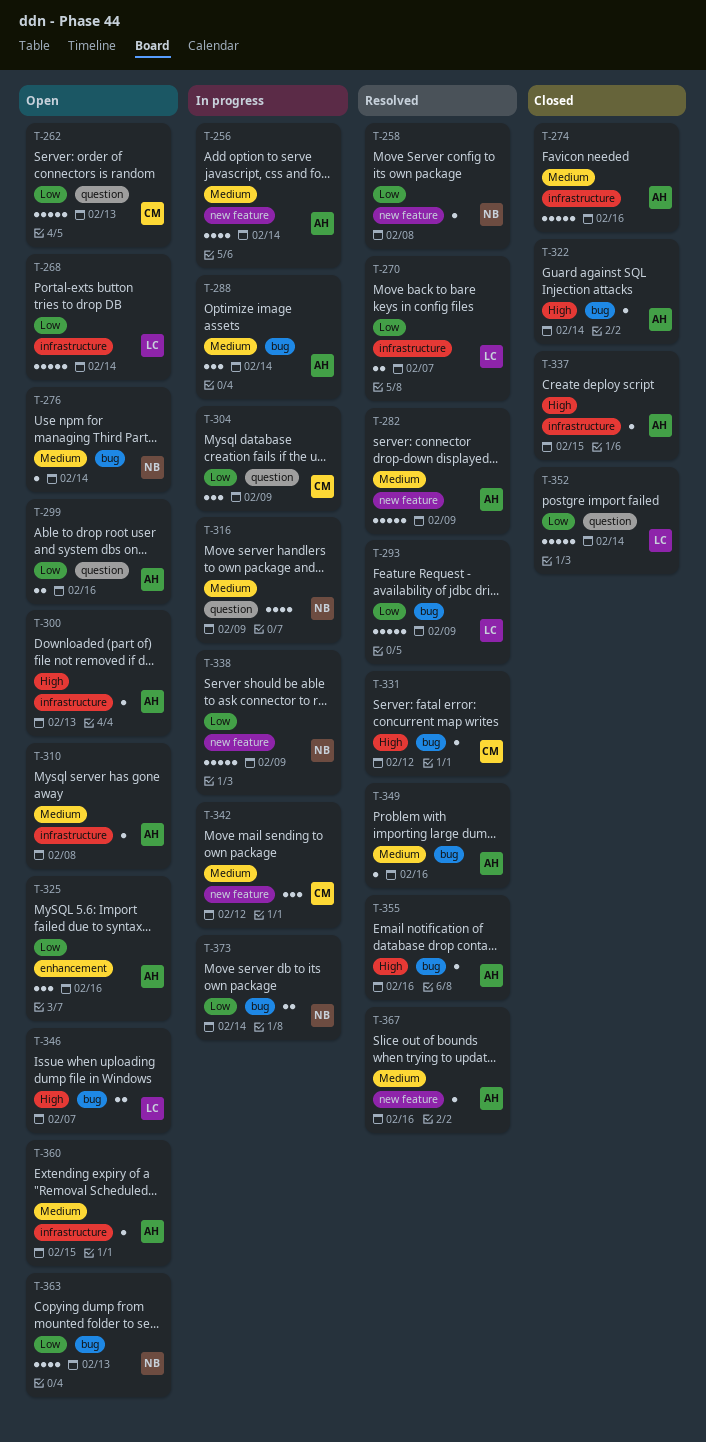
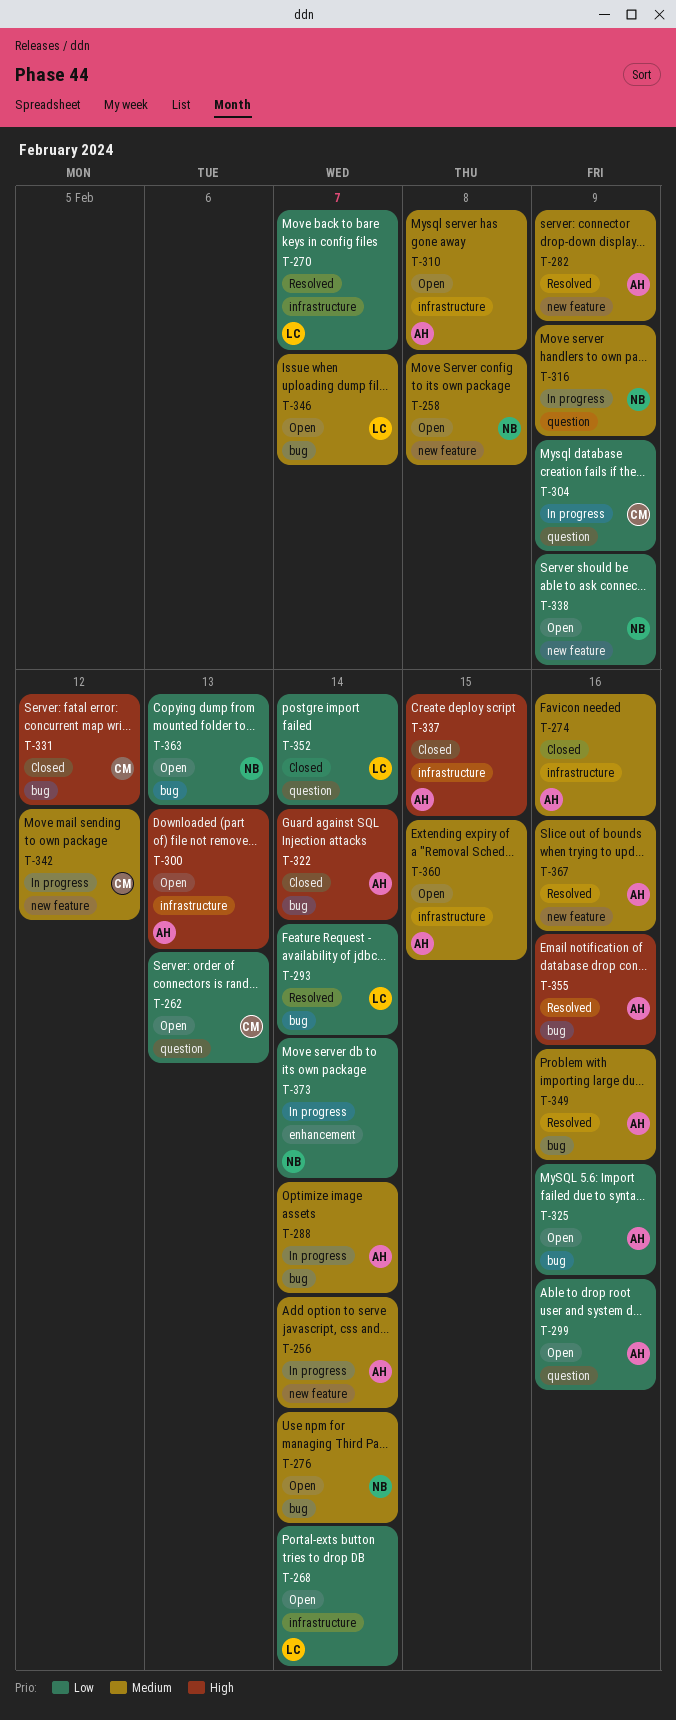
T-258, status: Resolved -> Open
T-258, priority: Low -> Medium
T-293, due: Feb 9 -> Feb 14
T-325, label: enhancement -> bug
T-331, status: Resolved -> Closed
T-338, status: In progress -> Open
T-346, priority: High -> Medium
T-373, label: bug -> enhancement

